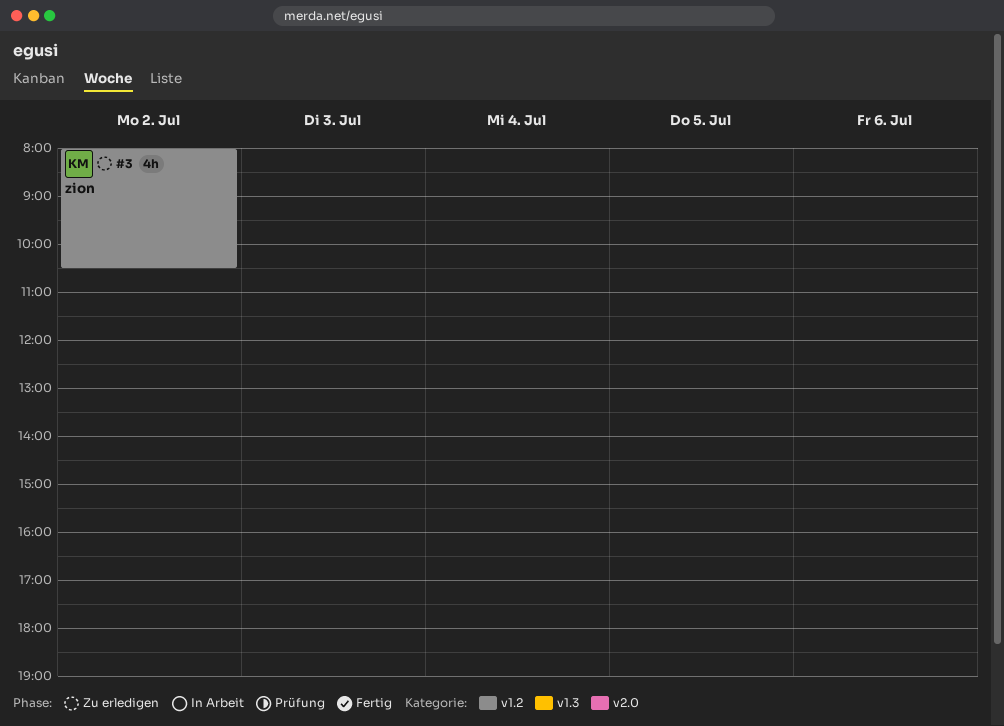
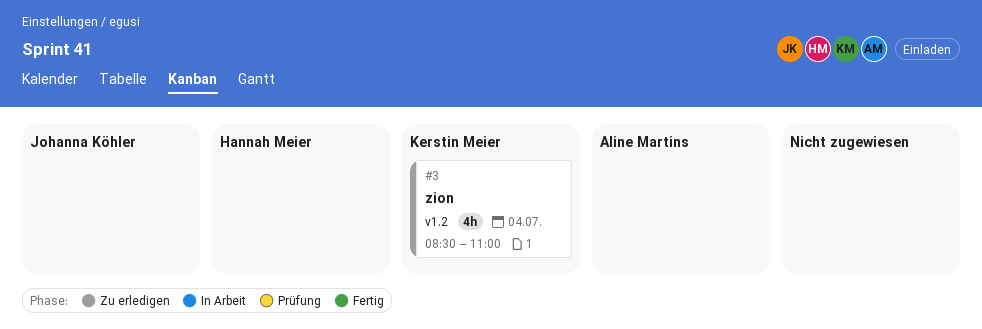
#3, day: Jul 2 -> Jul 4
#3, begins: 08:00 -> 08:30
#3, ends: 10:30 -> 11:00

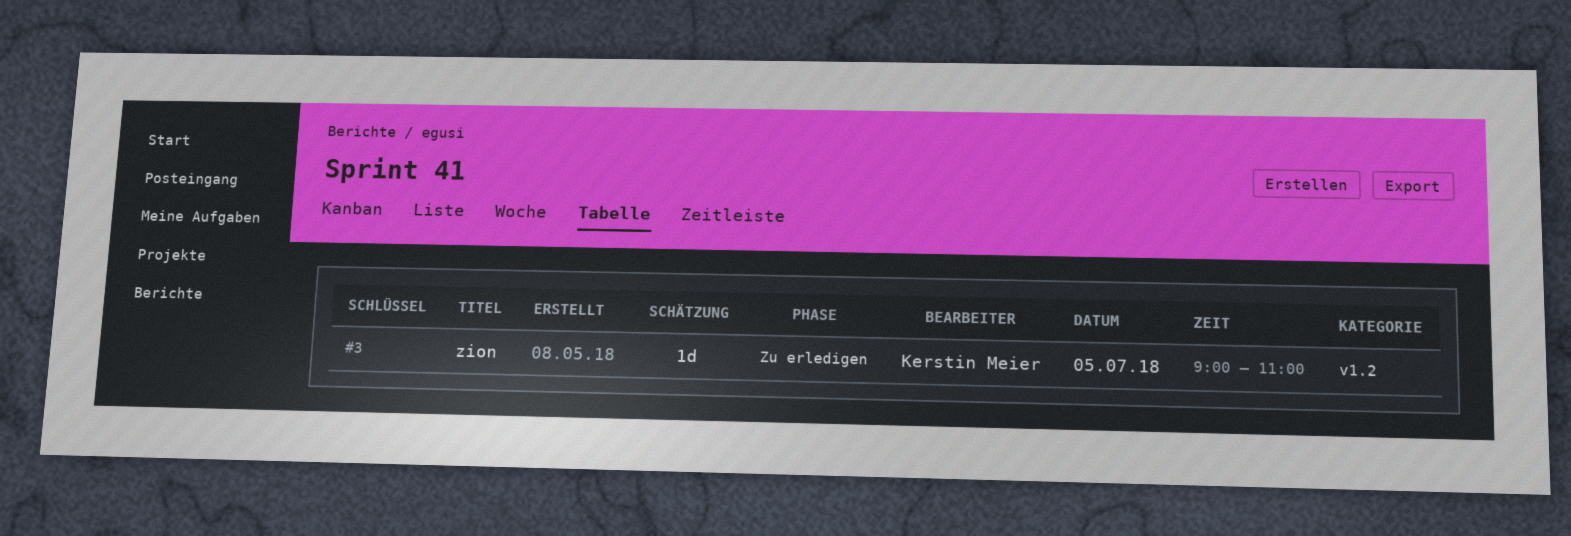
#3, estimate: 4h -> 1d
#3, day: Jul 4 -> Jul 5
#3, begins: 08:30 -> 09:00

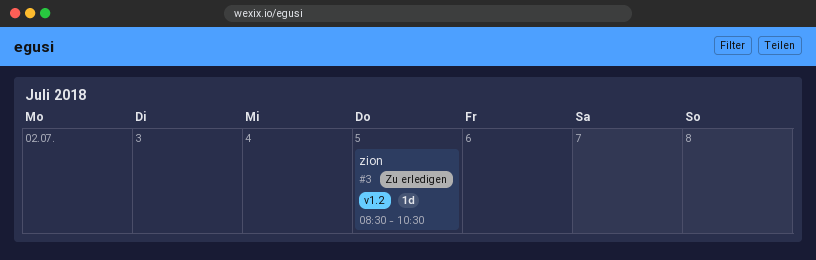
#3, begins: 09:00 -> 08:30
#3, ends: 11:00 -> 10:30

